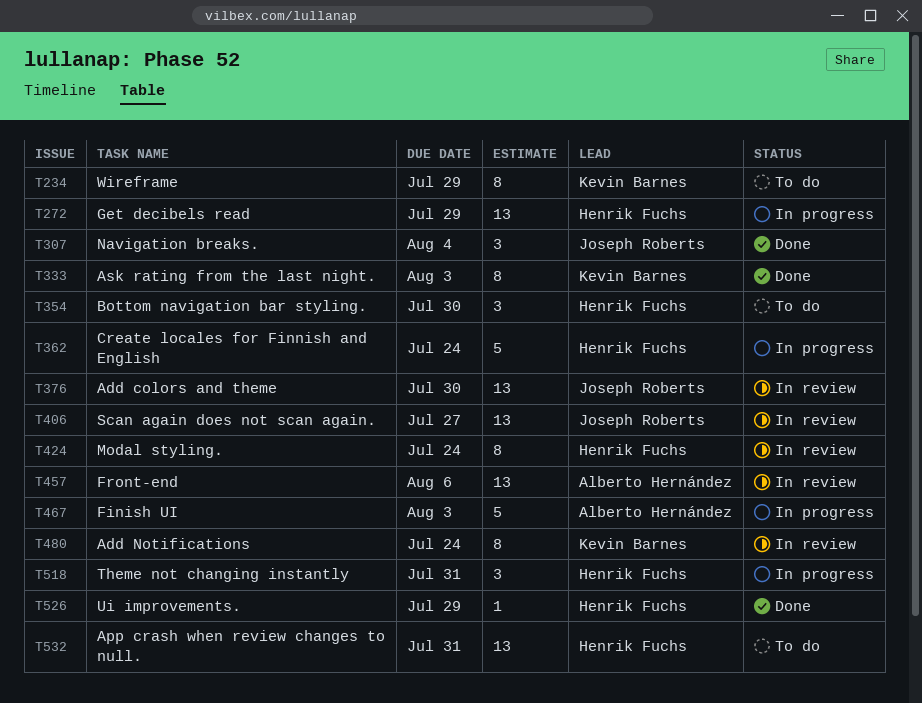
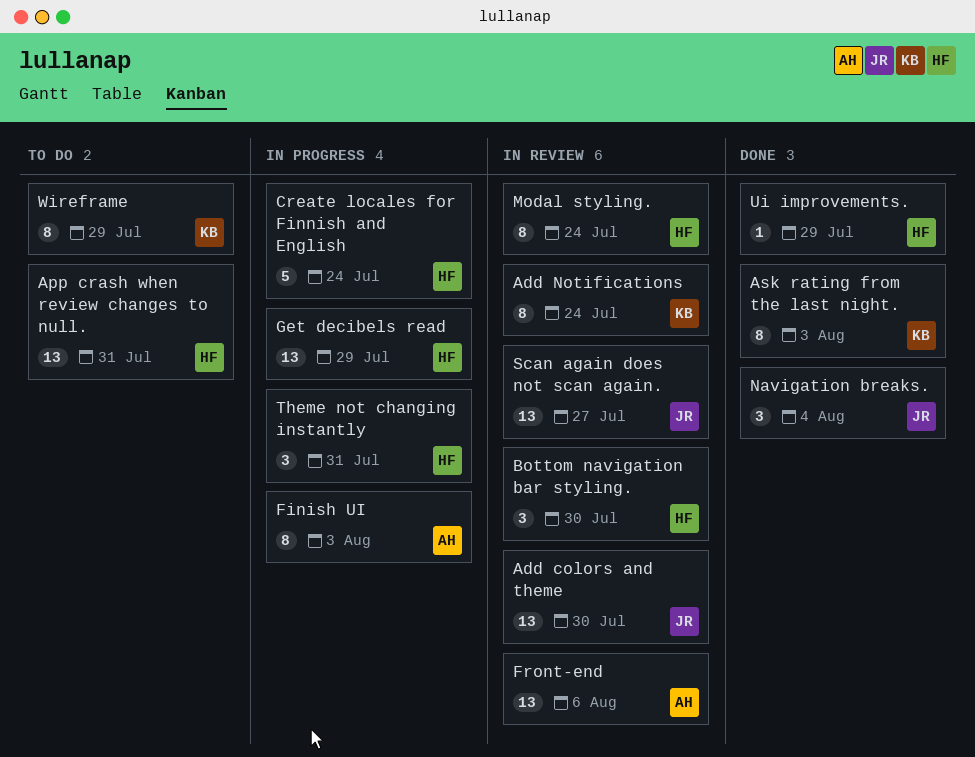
Bottom navigation bar styling., status: To do -> In review
Finish UI, estimate: 5 -> 8

